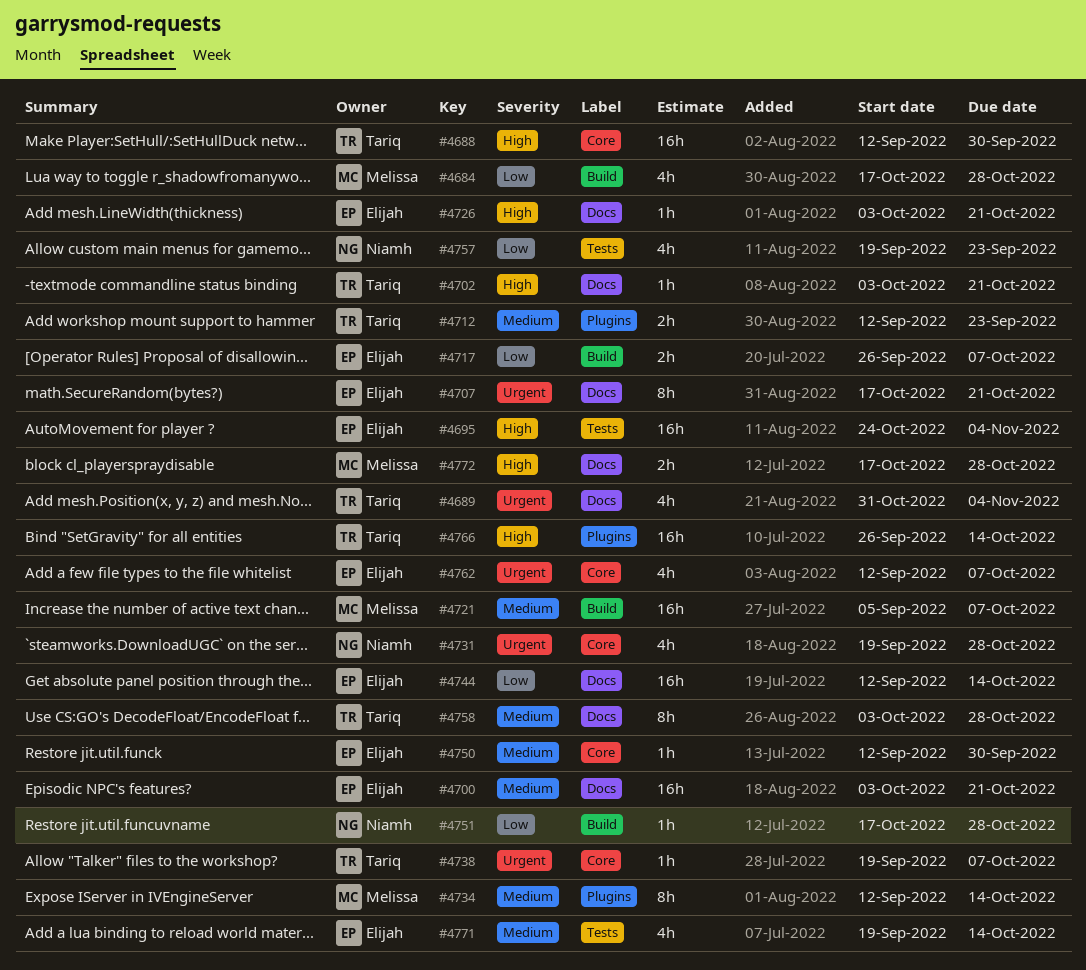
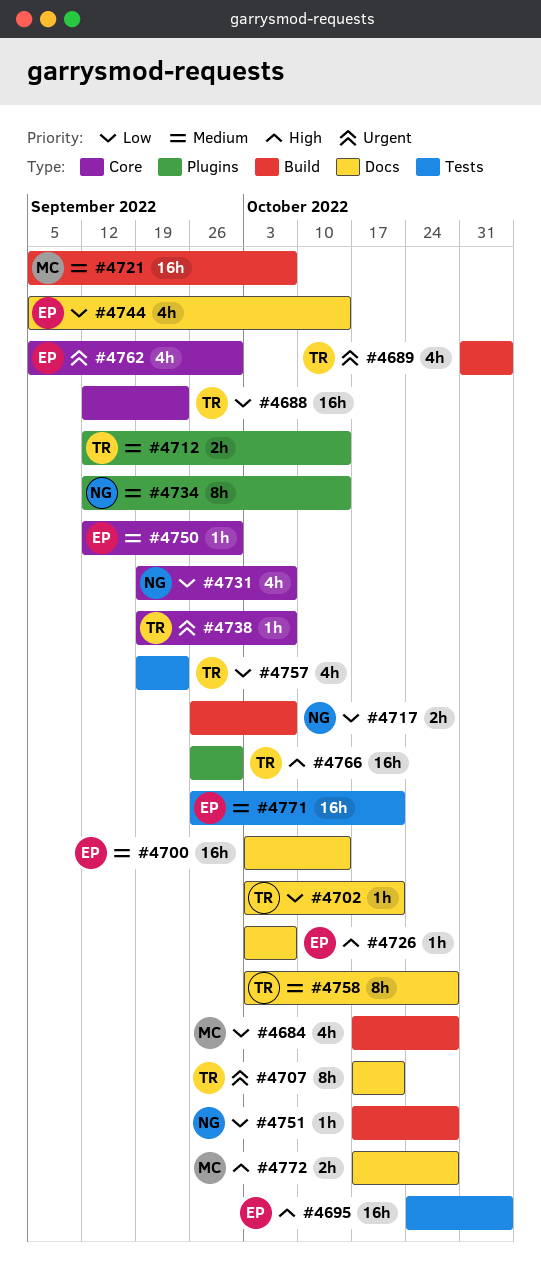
#4688, priority: High -> Low
#4688, due: Sep 30 -> Sep 23
#4689, label: Docs -> Build
#4700, due: Oct 21 -> Oct 14
#4702, priority: High -> Low
#4707, owner: Elijah -> Tariq
#4712, due: Sep 23 -> Oct 14
#4717, owner: Elijah -> Niamh
#4726, due: Oct 21 -> Oct 7
#4731, priority: Urgent -> Low
#4731, due: Oct 28 -> Oct 7
#4734, owner: Melissa -> Niamh
#4744, estimate: 16h -> 4h
#4744, start: Sep 12 -> Sep 5
#4757, owner: Niamh -> Tariq
#4762, start: Sep 12 -> Sep 5
#4762, due: Oct 7 -> Sep 30
#4766, due: Oct 14 -> Sep 30
#4771, estimate: 4h -> 16h
#4771, start: Sep 19 -> Sep 26
#4771, due: Oct 14 -> Oct 21

